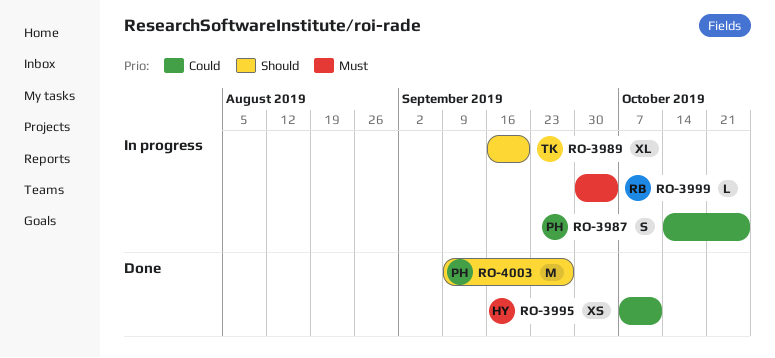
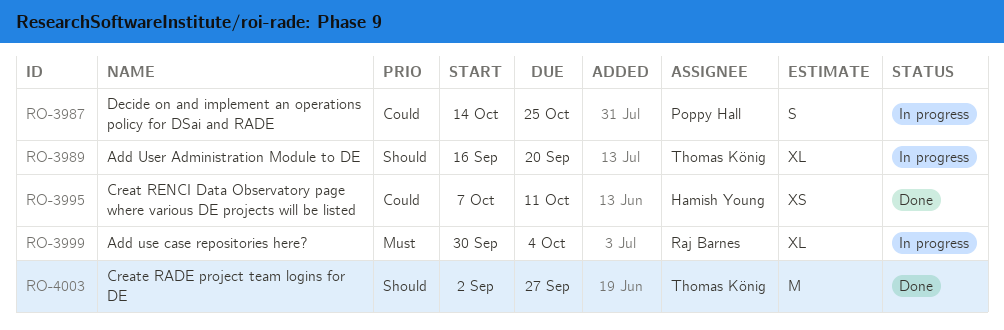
RO-3999, estimate: L -> XL
RO-4003, owner: Poppy Hall -> Thomas König
RO-4003, start: Sep 9 -> Sep 2

